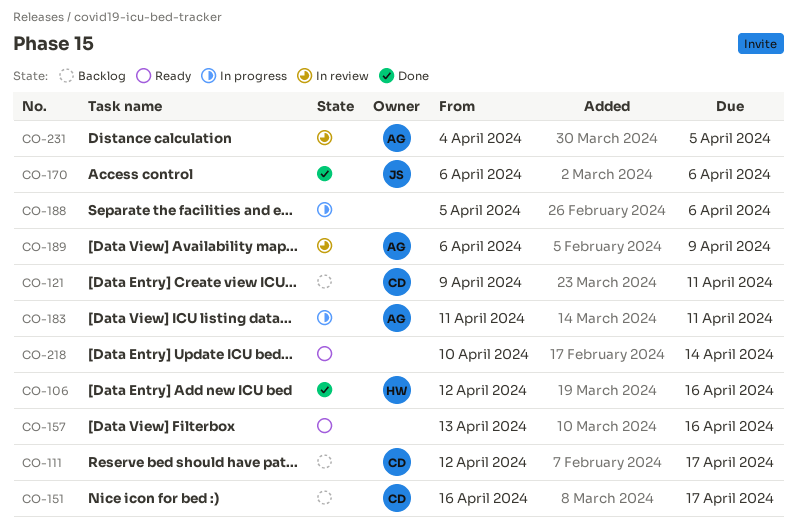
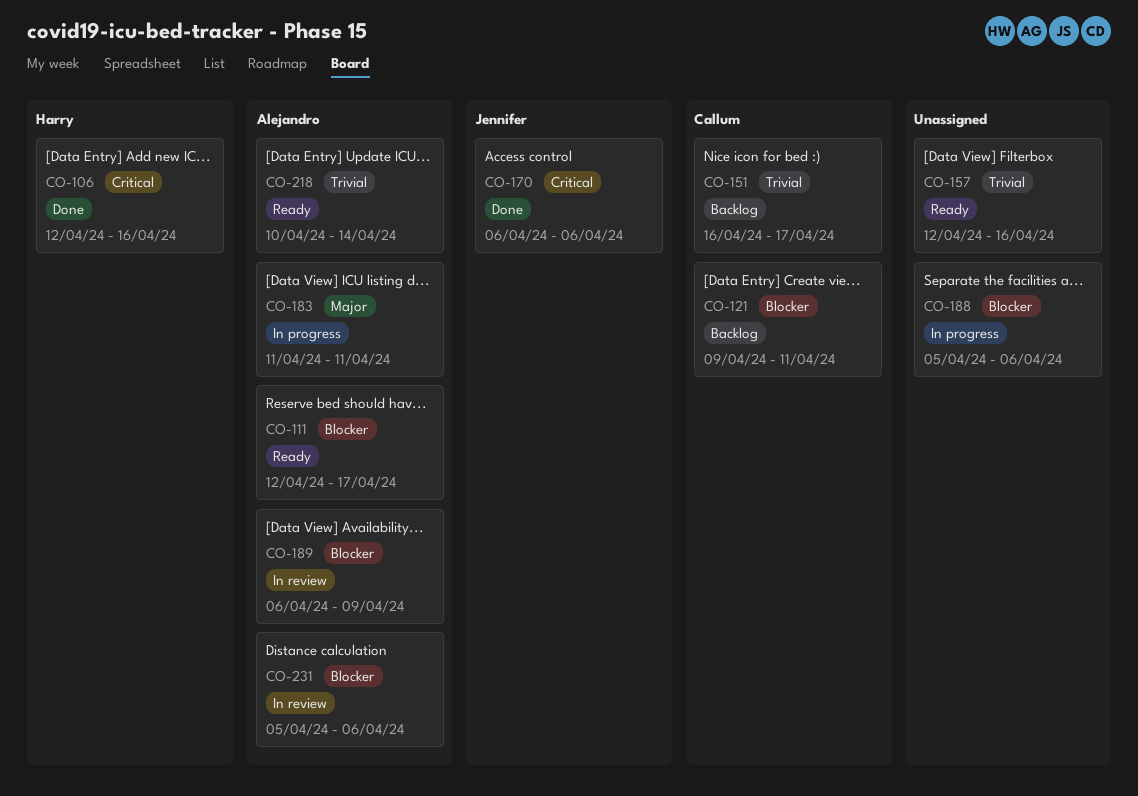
CO-111, status: Backlog -> Ready
CO-111, owner: Callum -> Alejandro
CO-157, start: Apr 13 -> Apr 12
CO-218, owner: none -> Alejandro
CO-231, start: Apr 4 -> Apr 5
CO-231, due: Apr 5 -> Apr 6

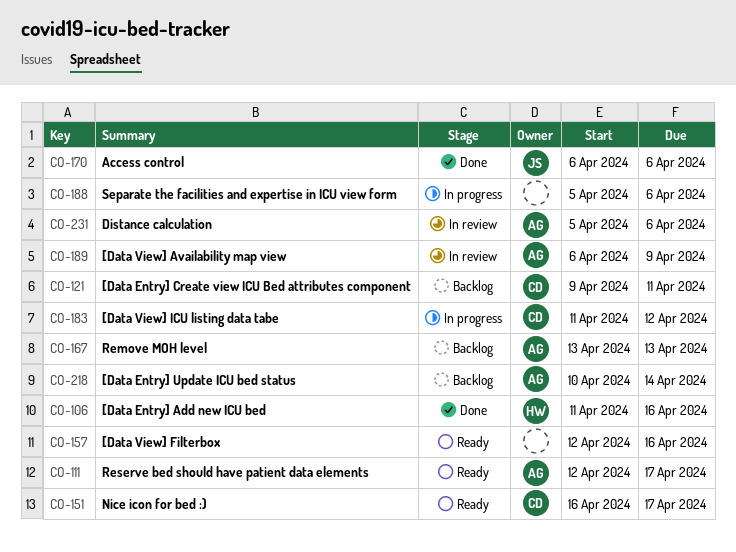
CO-106, start: Apr 12 -> Apr 11
CO-151, status: Backlog -> Ready
CO-167: none -> present
CO-183, owner: Alejandro -> Callum
CO-183, due: Apr 11 -> Apr 12
CO-218, status: Ready -> Backlog

